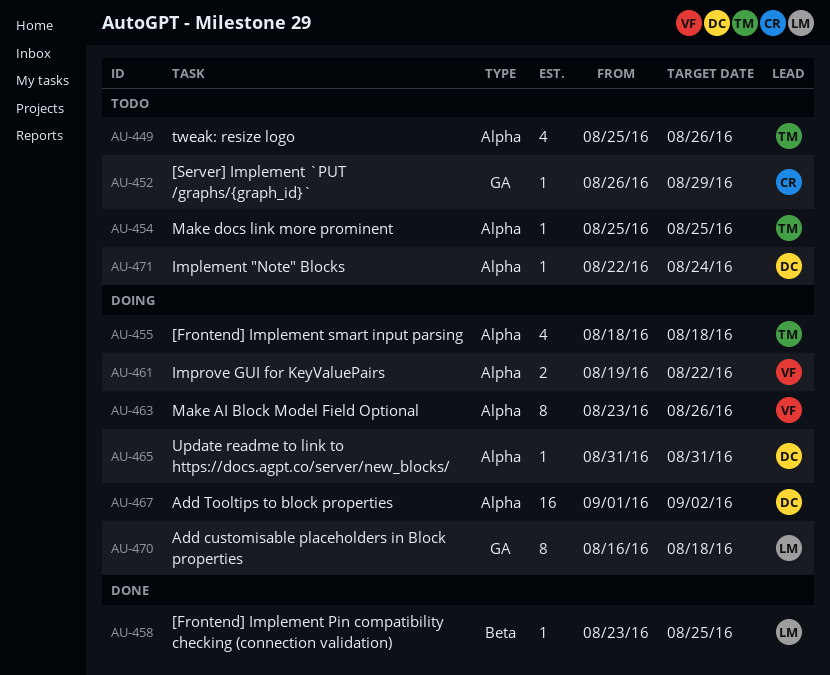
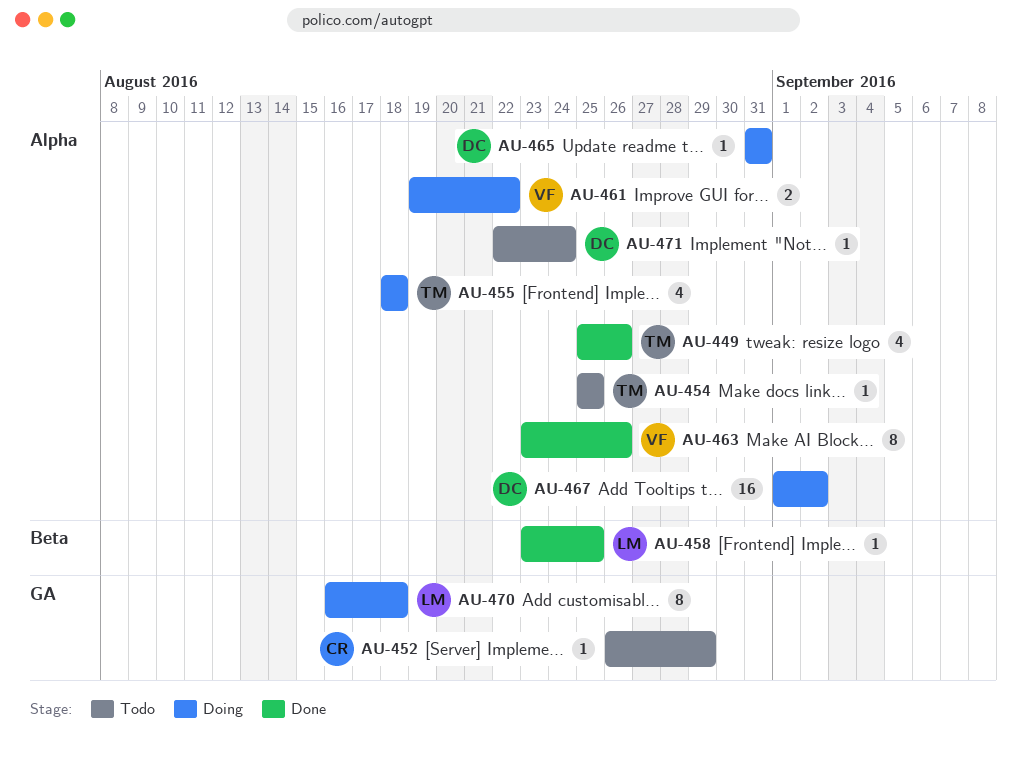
AU-449, status: Todo -> Done
AU-463, status: Doing -> Done

